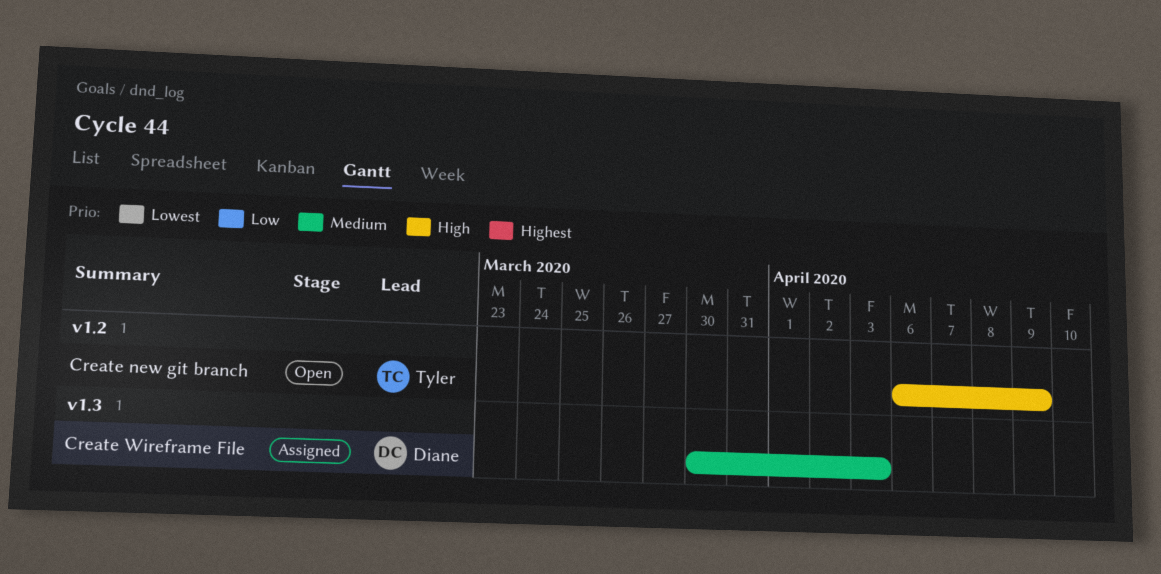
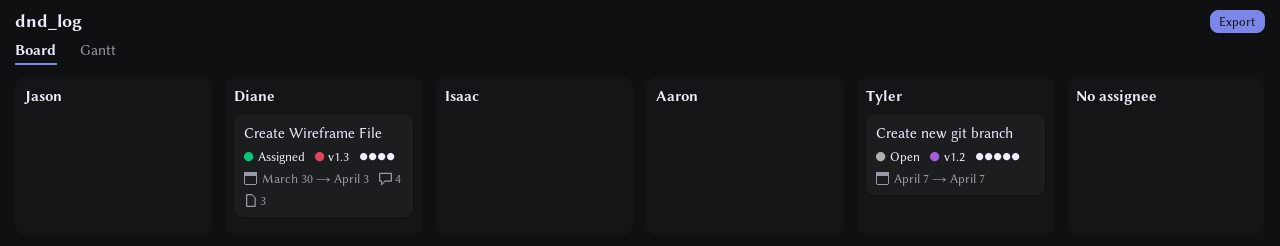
Create new git branch, start: Apr 6 -> Apr 7
Create new git branch, due: Apr 9 -> Apr 7

